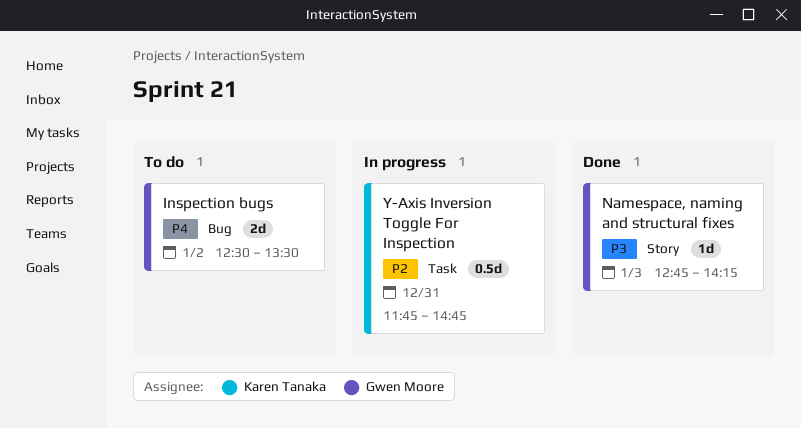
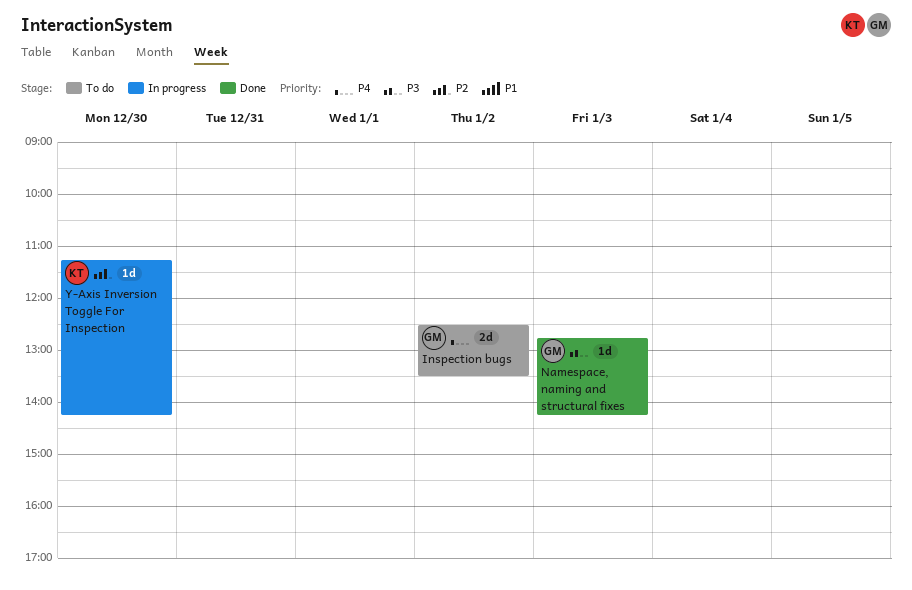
Y-Axis Inversion Toggle For Inspection, estimate: 0.5d -> 1d
Y-Axis Inversion Toggle For Inspection, day: Dec 31 -> Dec 30
Y-Axis Inversion Toggle For Inspection, begins: 11:45 -> 11:15
Y-Axis Inversion Toggle For Inspection, ends: 14:45 -> 14:15

